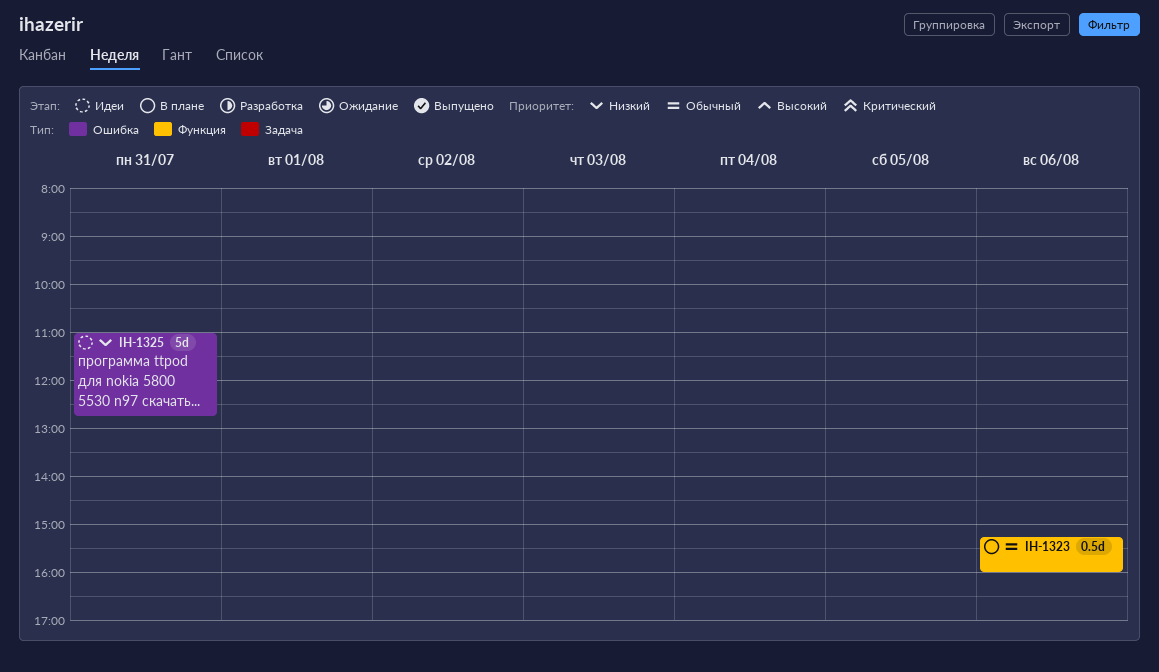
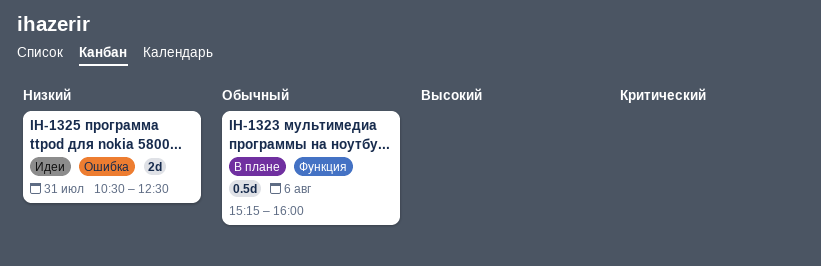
IH-1325, estimate: 5d -> 2d
IH-1325, begins: 11:00 -> 10:30
IH-1325, ends: 12:45 -> 12:30

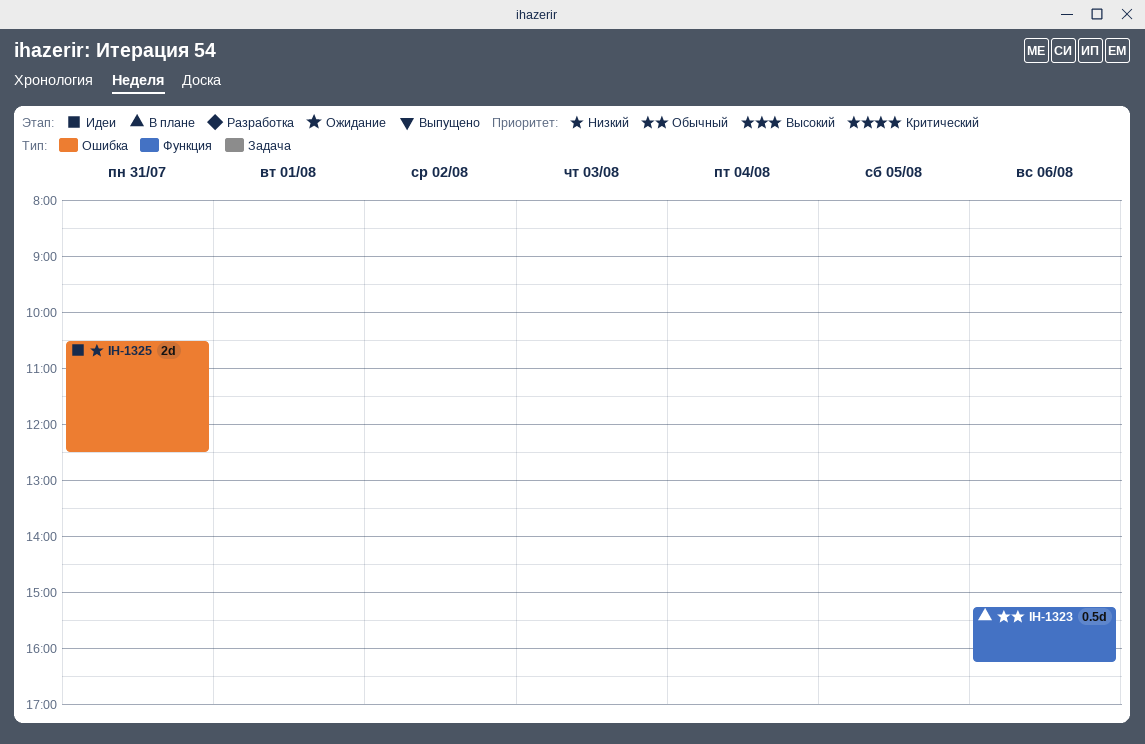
IH-1323, ends: 16:00 -> 16:15

